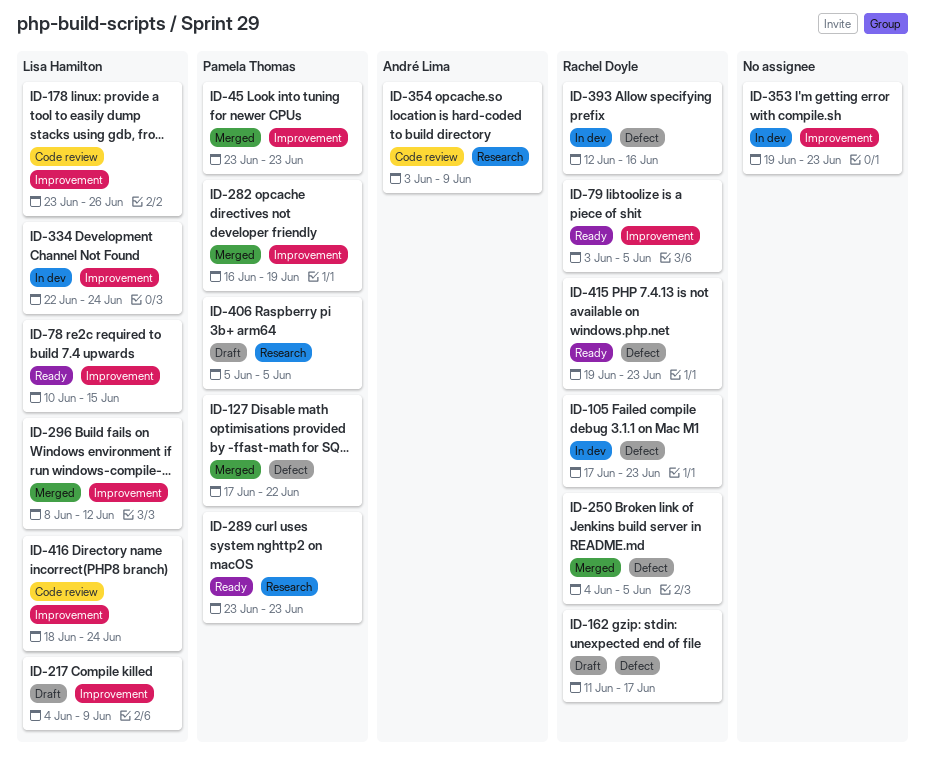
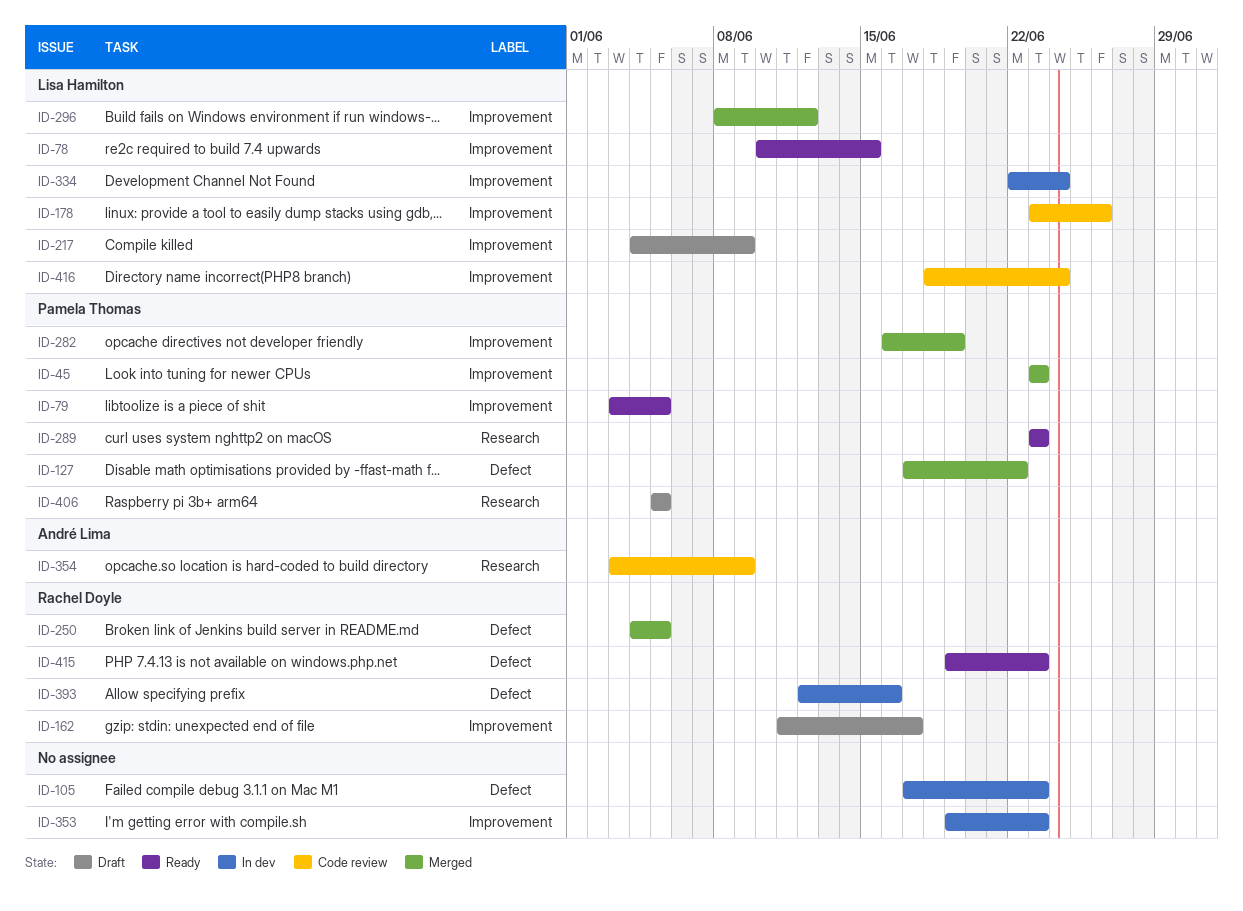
ID-79, owner: Rachel Doyle -> Pamela Thomas
ID-105, owner: Rachel Doyle -> none
ID-162, label: Defect -> Improvement

